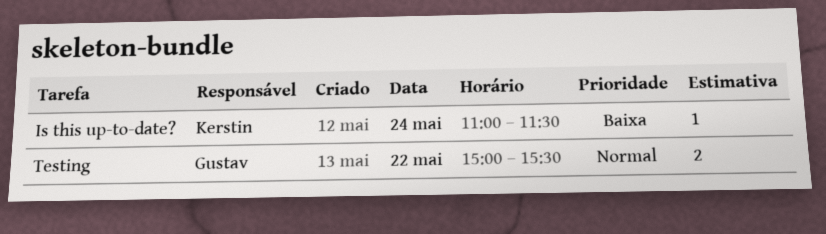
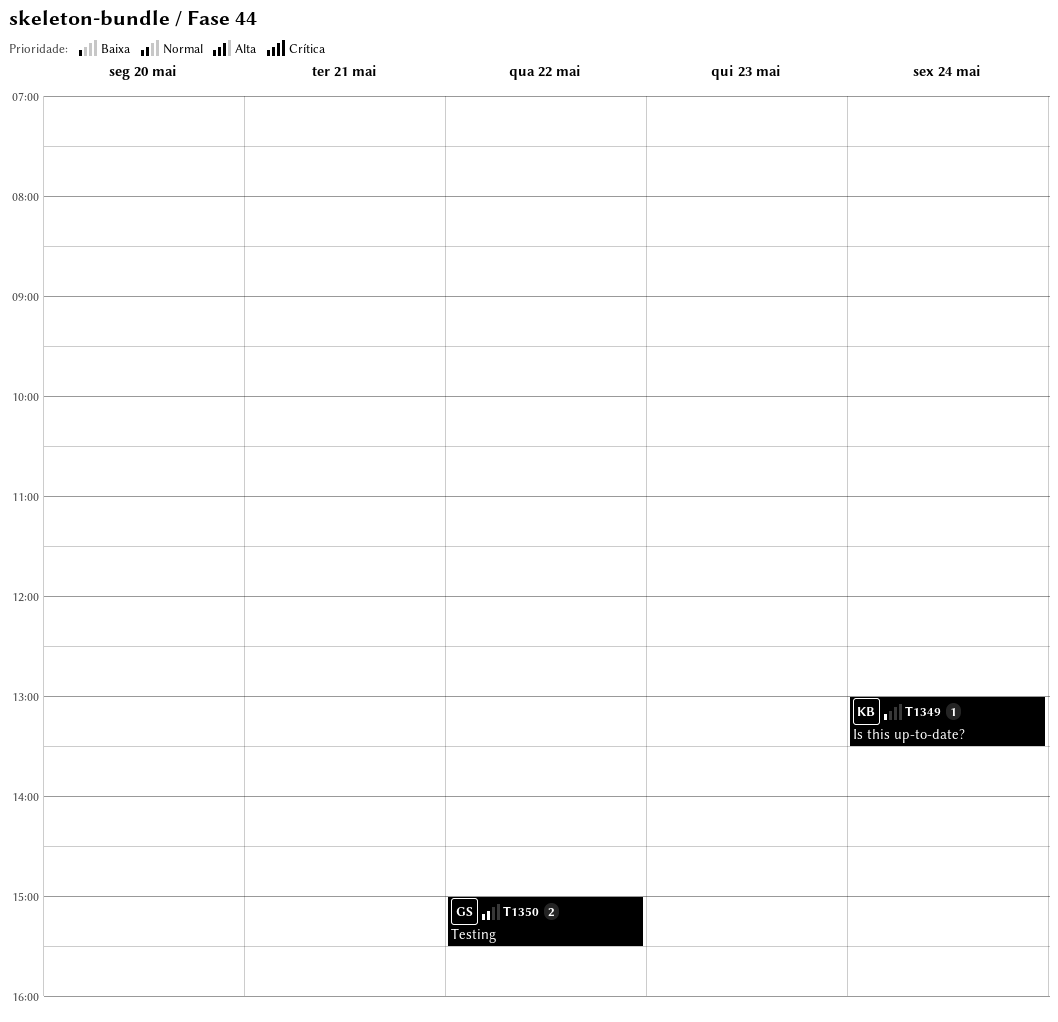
Is this up-to-date?, begins: 11:00 -> 13:00
Is this up-to-date?, ends: 11:30 -> 13:30

